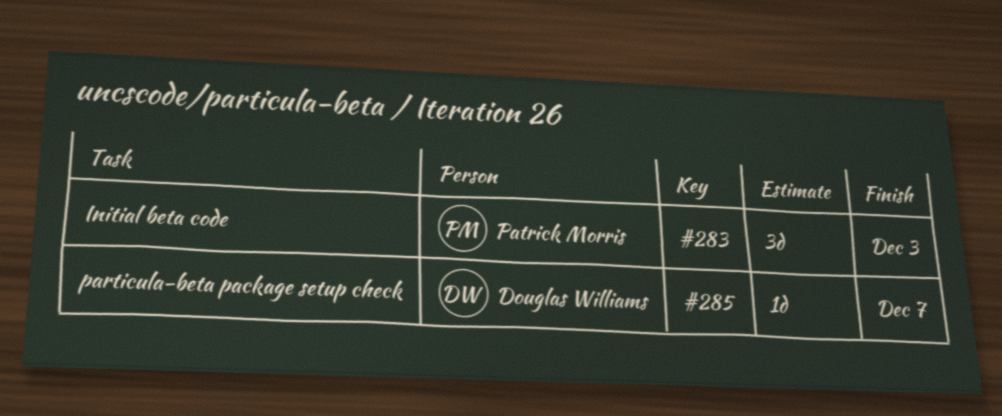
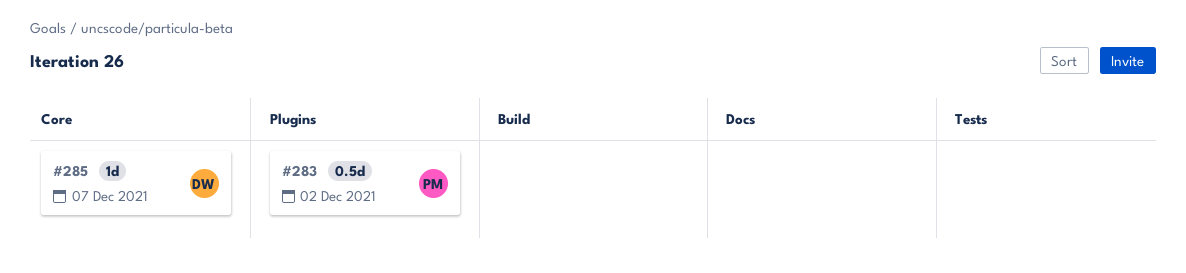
#283, estimate: 3d -> 0.5d
#283, due: Dec 3 -> Dec 2

